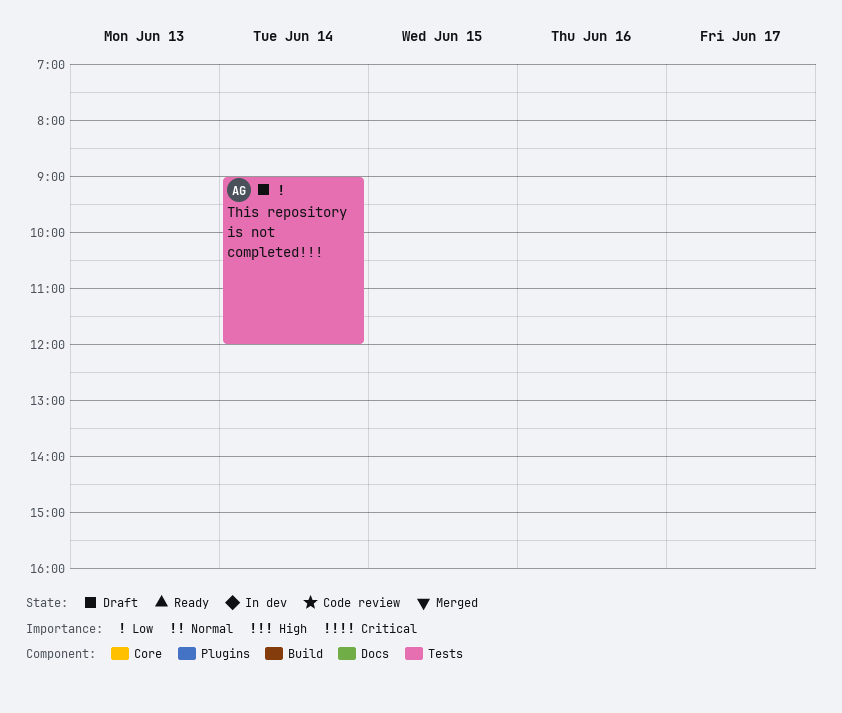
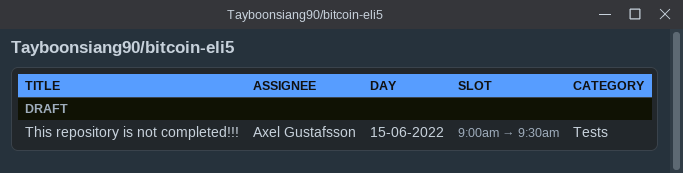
This repository is not completed!!!, day: Jun 14 -> Jun 15
This repository is not completed!!!, ends: 12:00 -> 09:30

